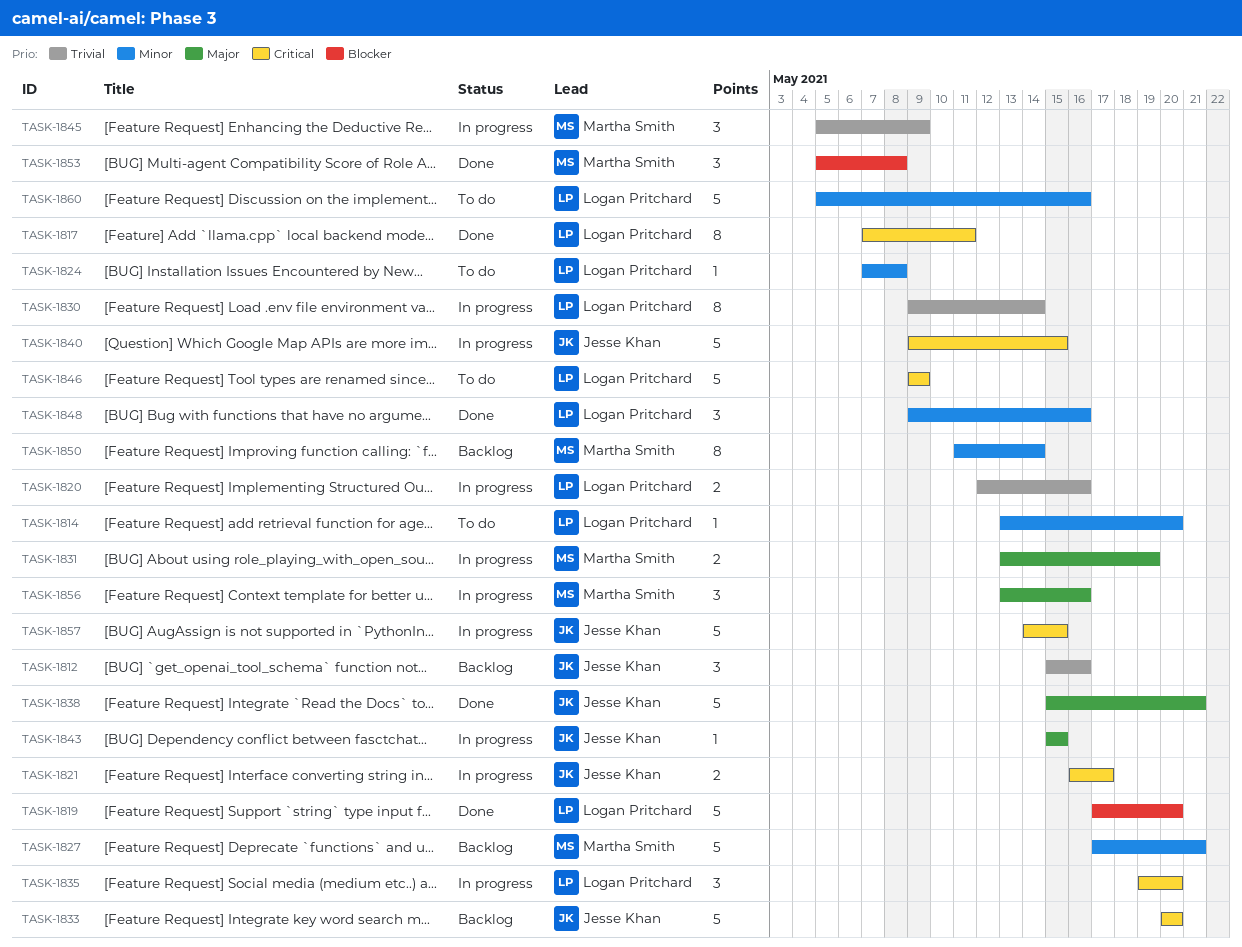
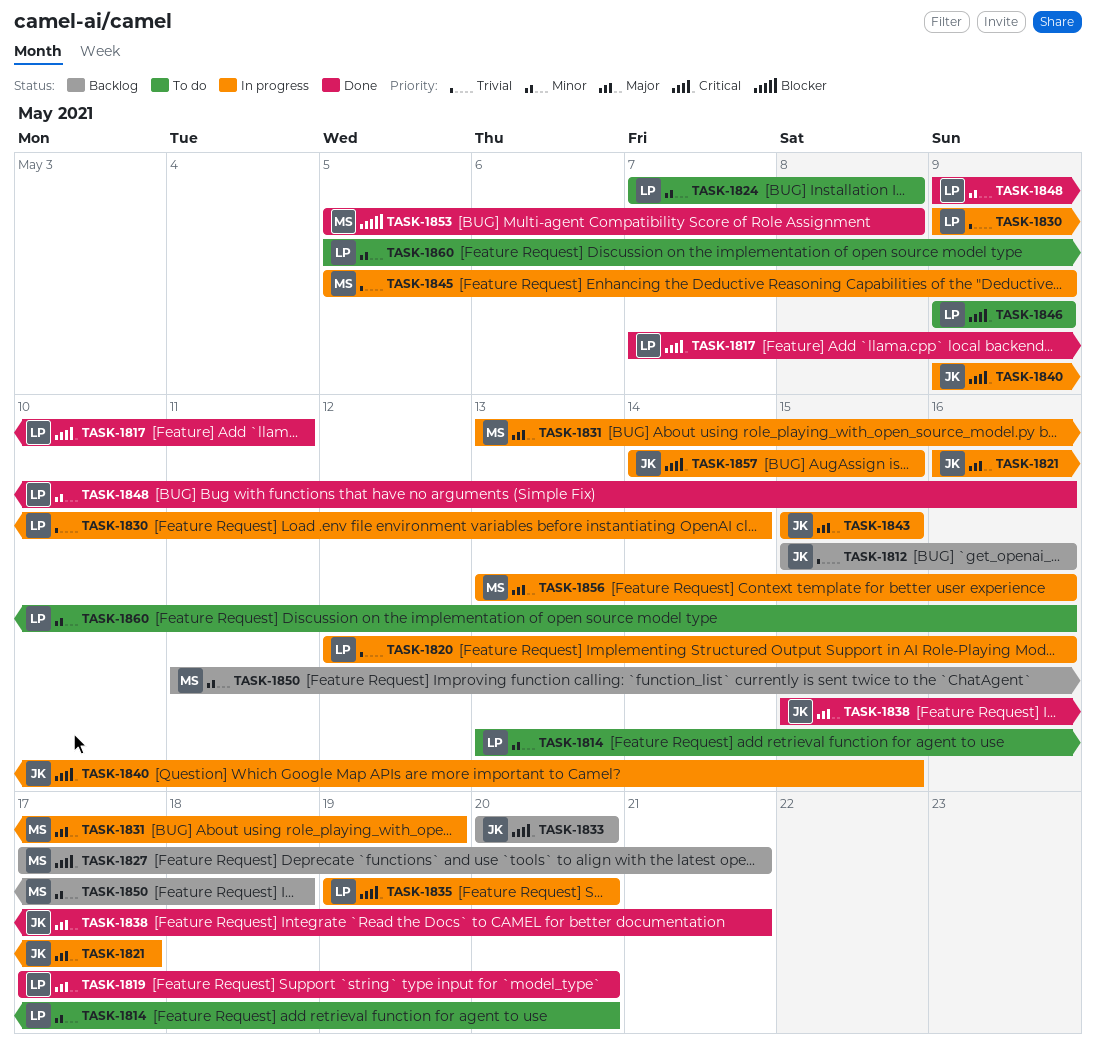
TASK-1819, priority: Blocker -> Major
TASK-1821, priority: Critical -> Major
TASK-1827, priority: Minor -> Critical
TASK-1850, due: May 14 -> May 18

